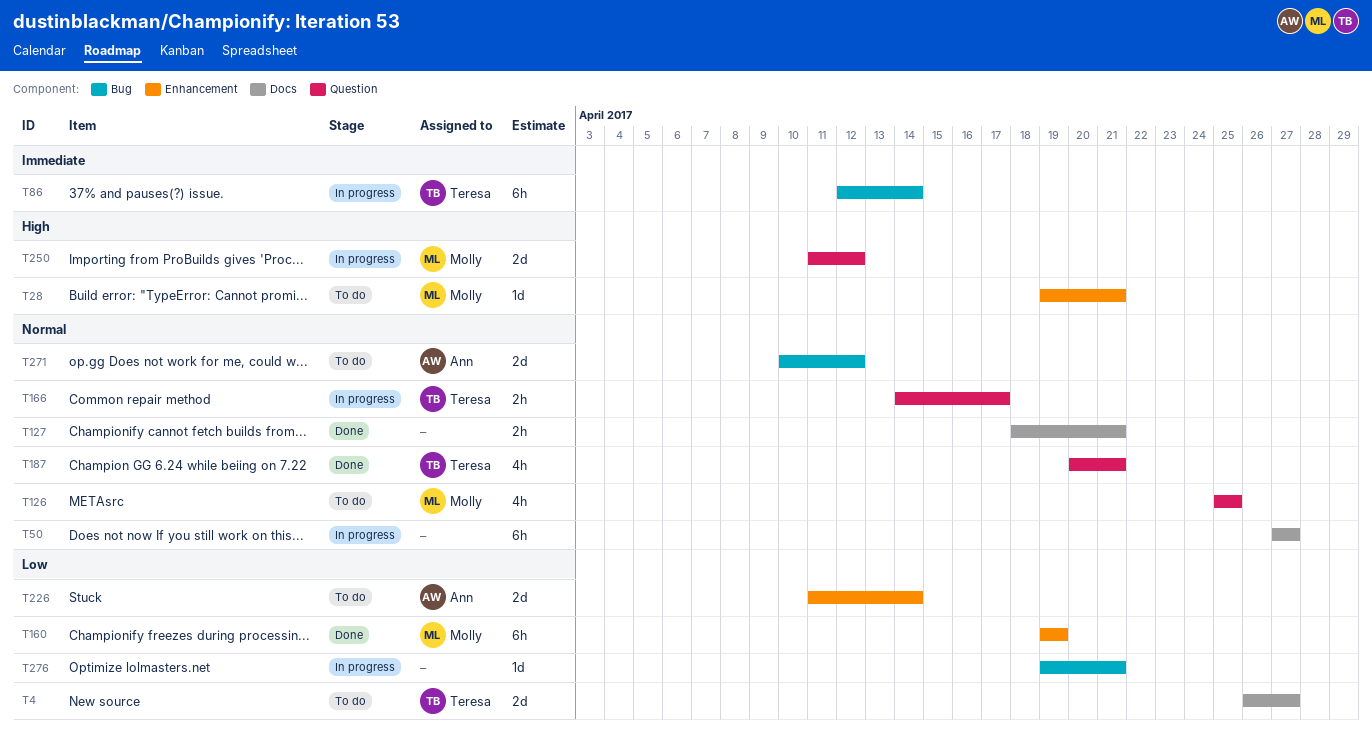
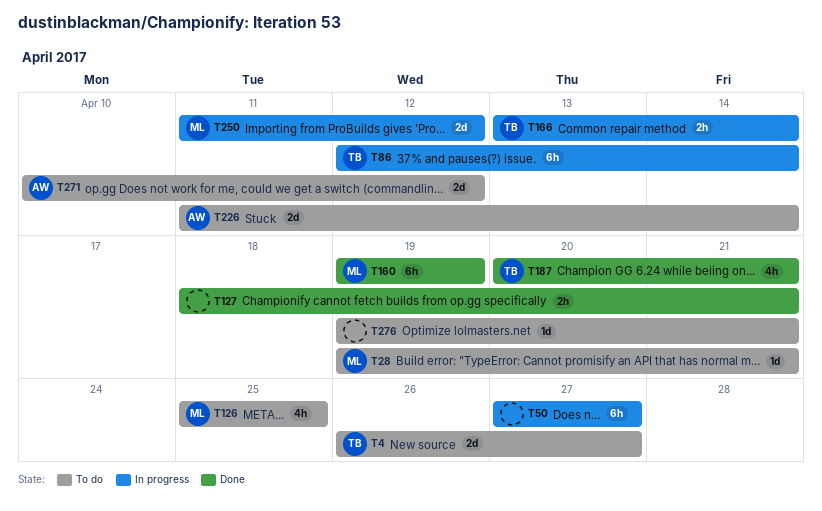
T166, start: Apr 14 -> Apr 13
T166, due: Apr 17 -> Apr 14
T276, status: In progress -> To do

